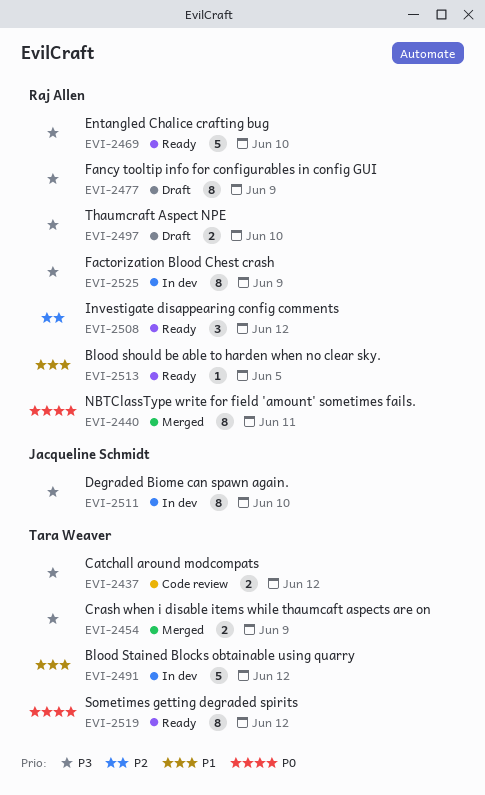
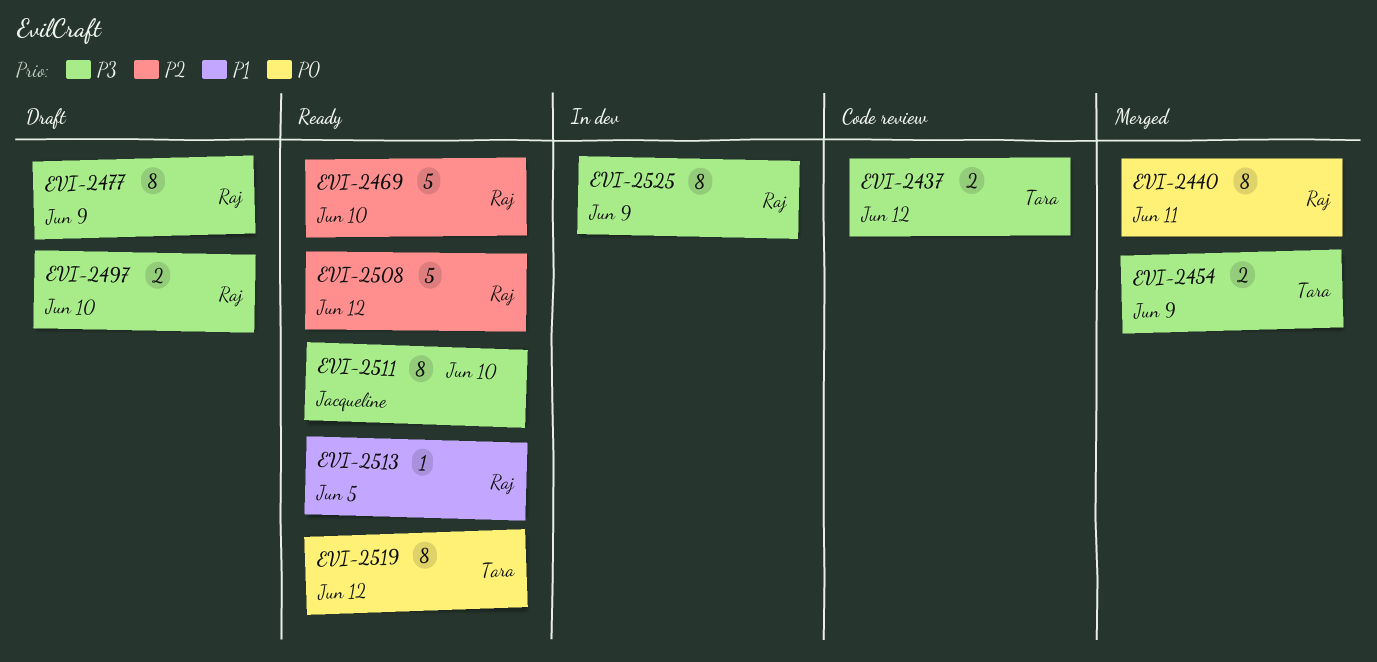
EVI-2469, priority: P3 -> P2
EVI-2491: present -> none
EVI-2508, estimate: 3 -> 5
EVI-2511, status: In dev -> Ready

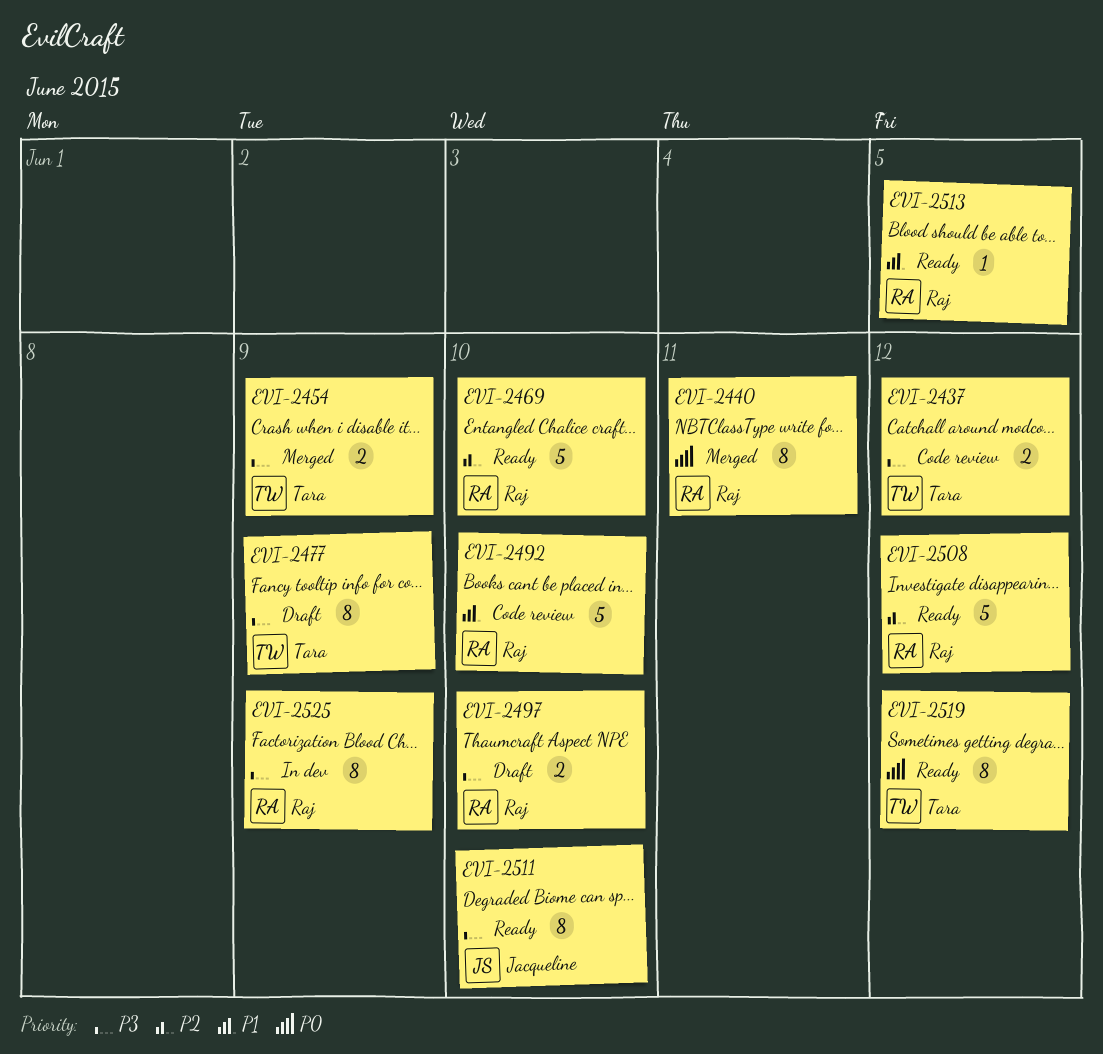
EVI-2477, owner: Raj -> Tara
EVI-2492: none -> present

